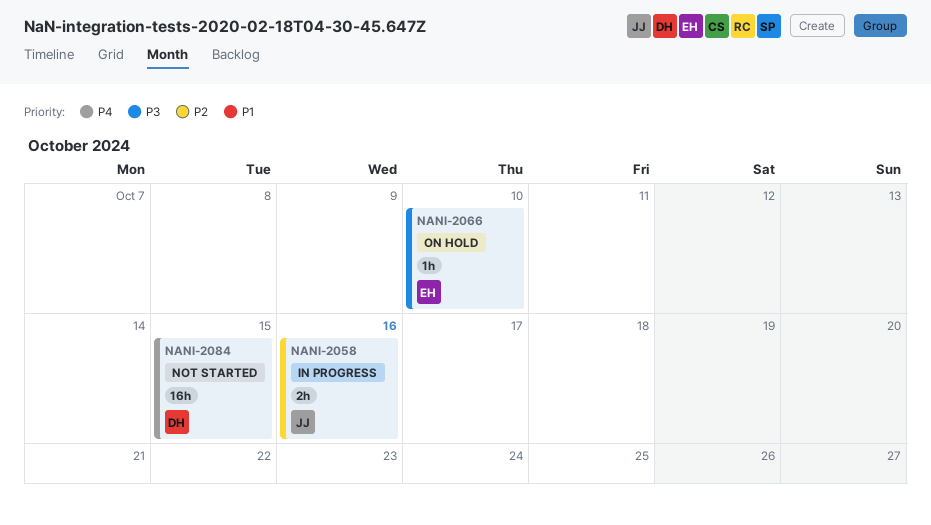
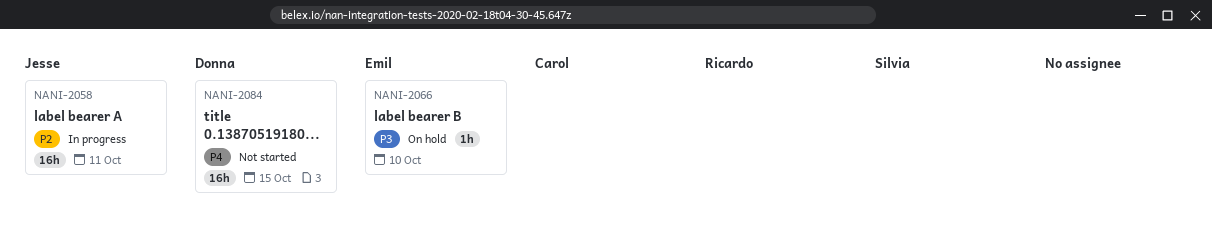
NANI-2058, estimate: 2h -> 16h
NANI-2058, due: Oct 16 -> Oct 11

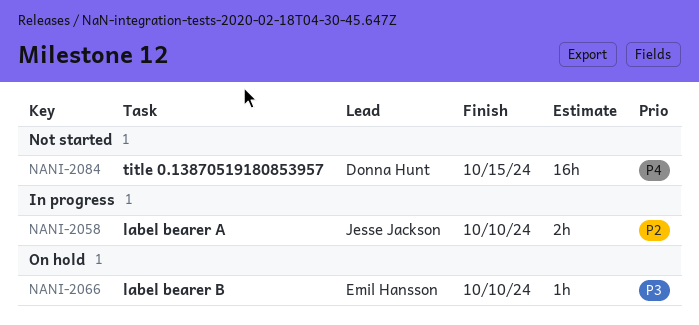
NANI-2058, estimate: 16h -> 2h
NANI-2058, due: Oct 11 -> Oct 10

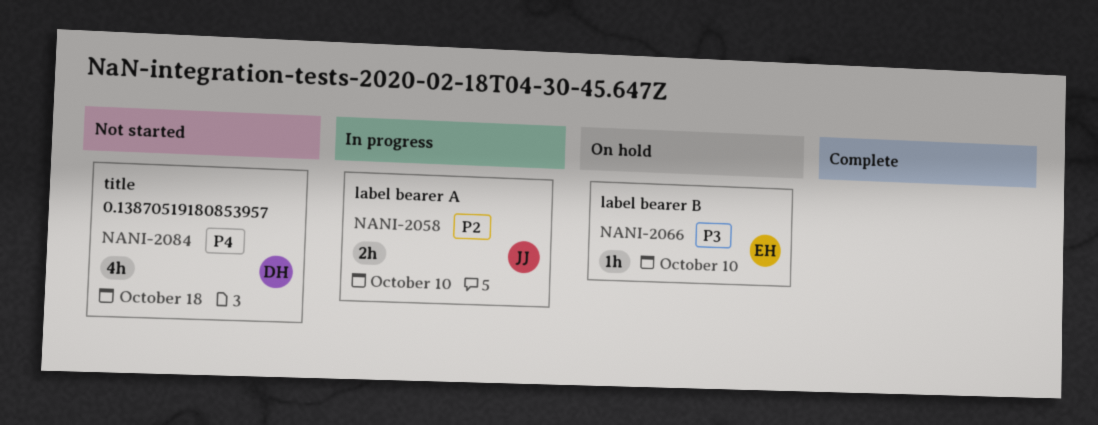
NANI-2084, estimate: 16h -> 4h
NANI-2084, due: Oct 15 -> Oct 18

